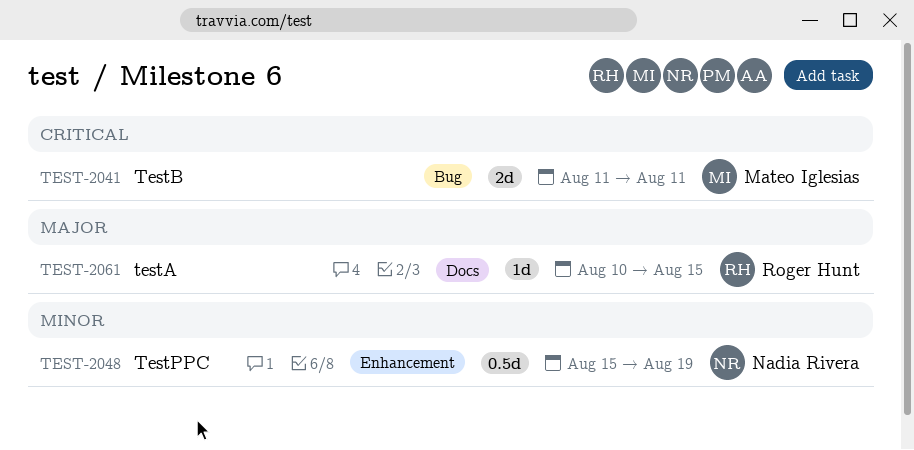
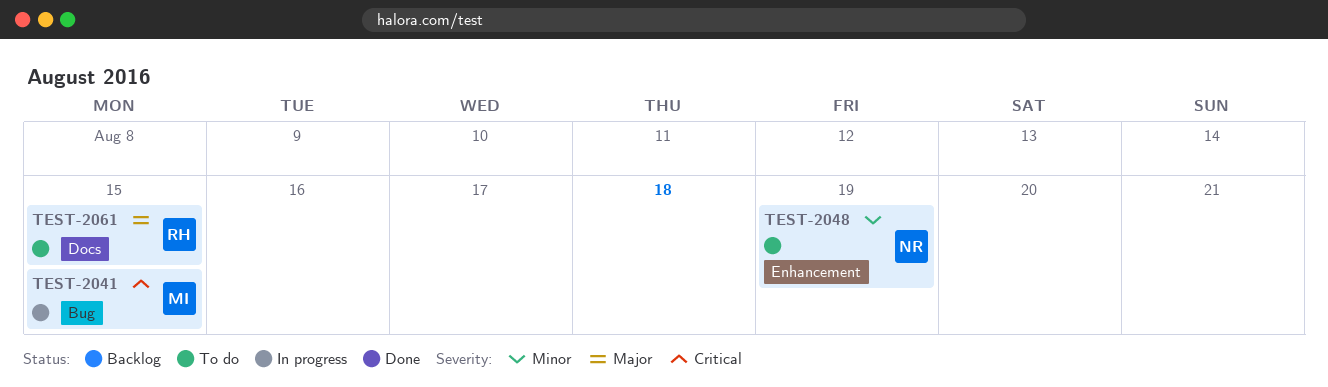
TEST-2041, due: Aug 11 -> Aug 15

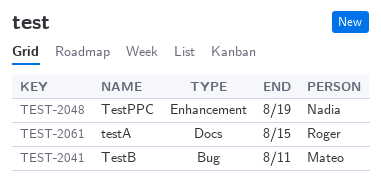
TEST-2041, due: Aug 15 -> Aug 11

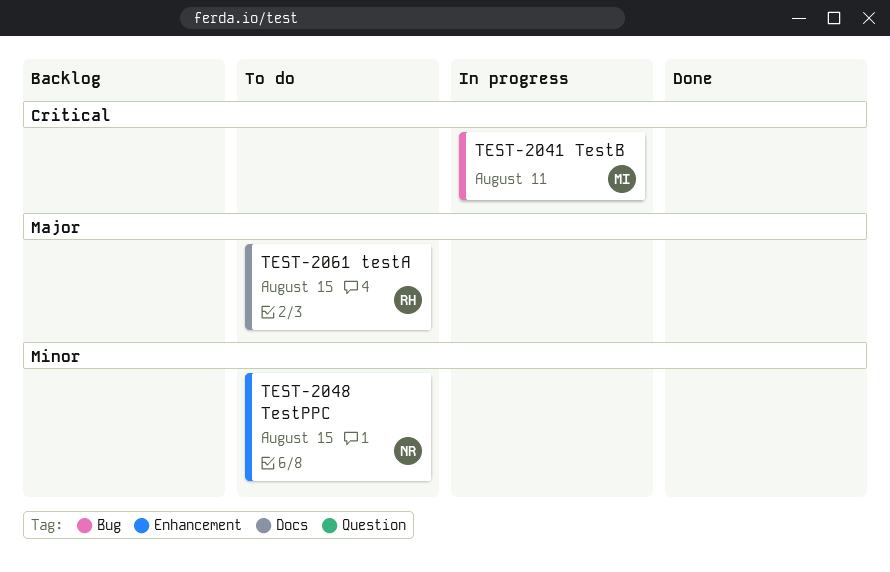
TEST-2048, due: Aug 19 -> Aug 15

